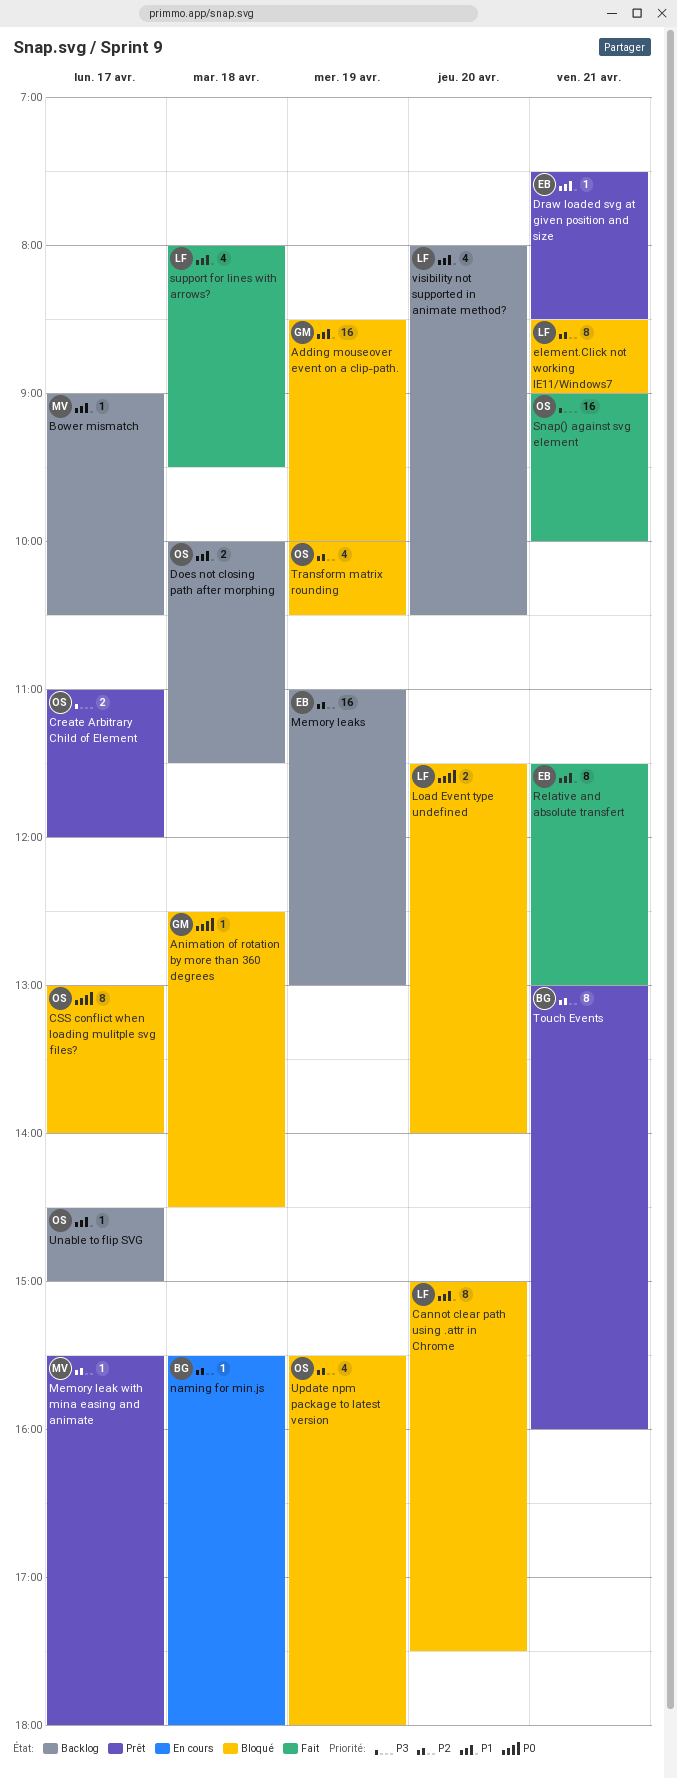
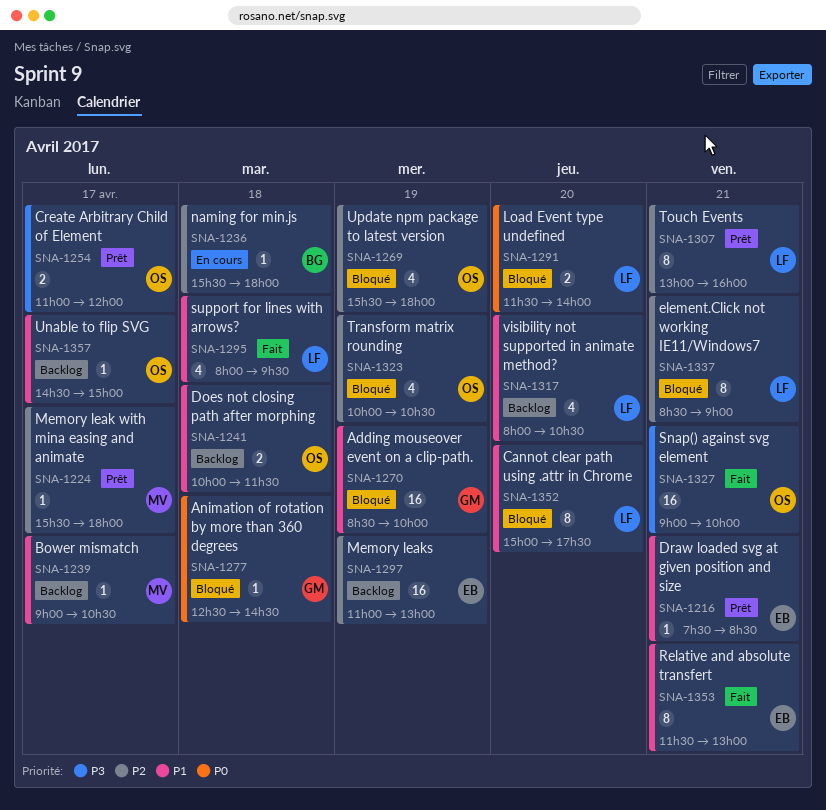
CSS conflict when loading mulitple svg files?: present -> none
Touch Events, owner: BG -> LF

